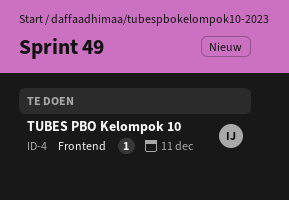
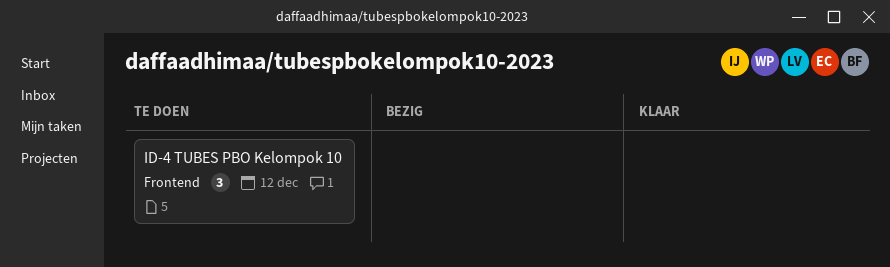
ID-4, estimate: 1 -> 3
ID-4, due: Dec 11 -> Dec 12

